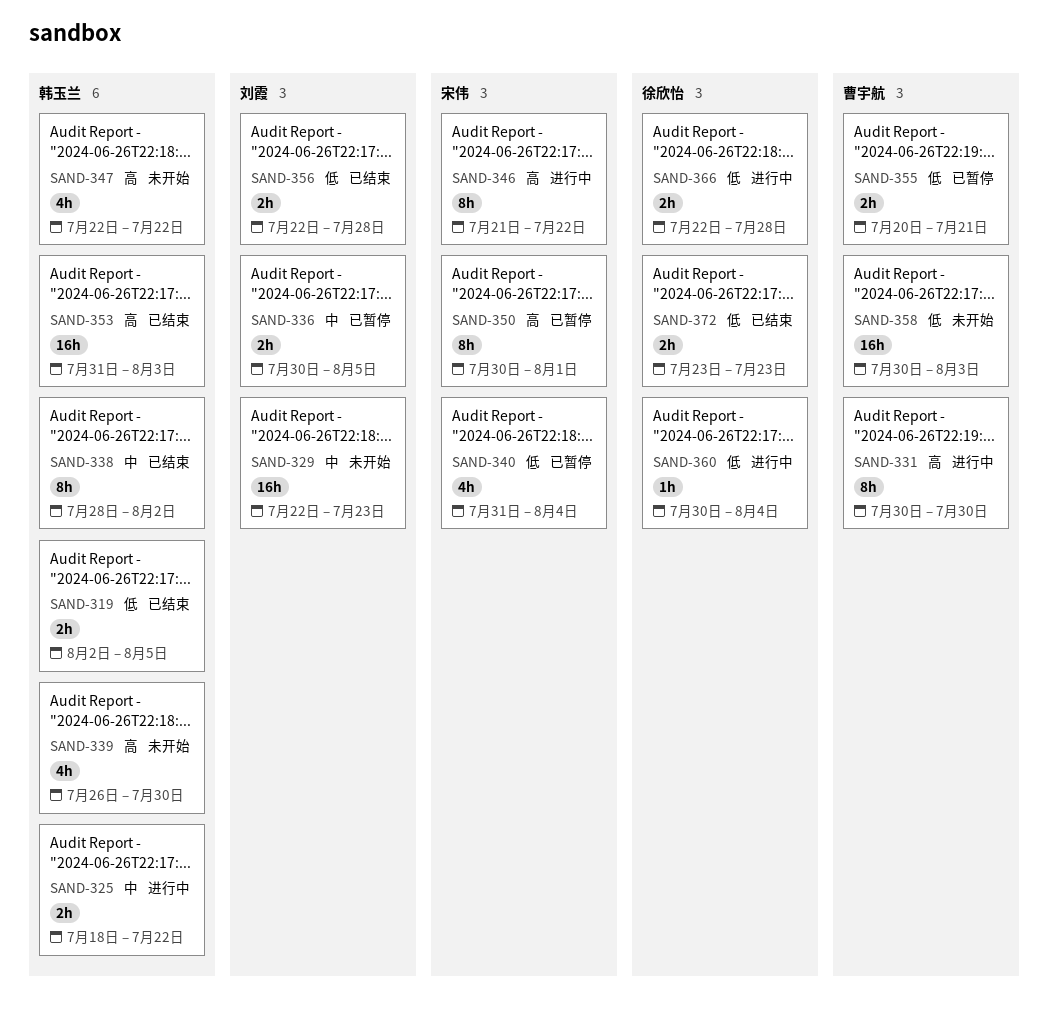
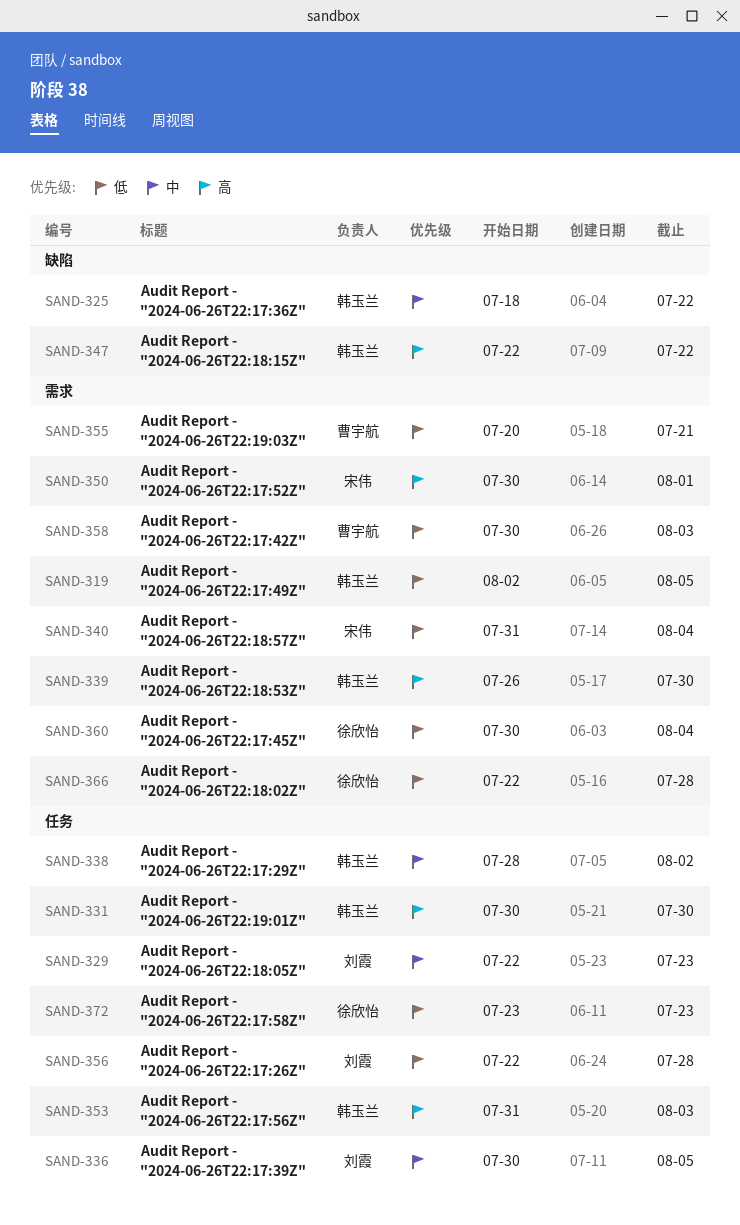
SAND-331, owner: 曹宇航 -> 韩玉兰
SAND-346: present -> none

